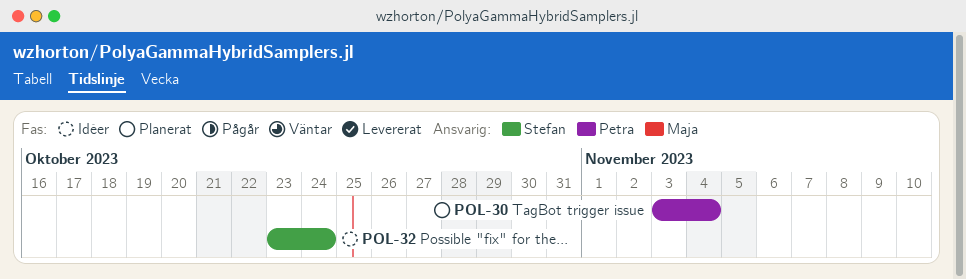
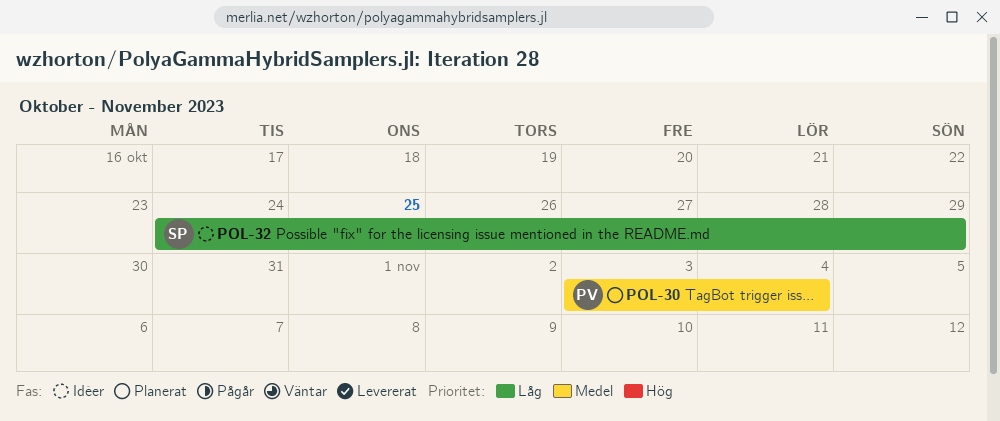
POL-32, start: Oct 23 -> Oct 24
POL-32, due: Oct 24 -> Oct 29

